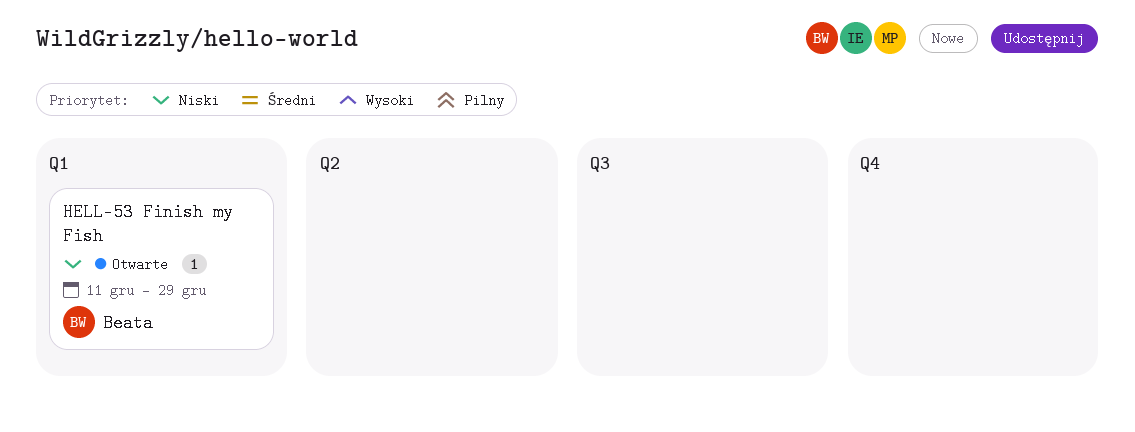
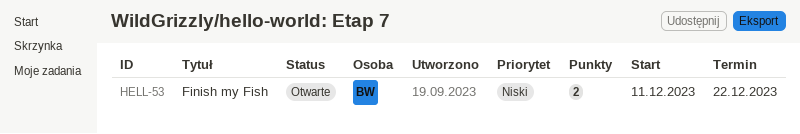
HELL-53, estimate: 1 -> 2
HELL-53, due: Dec 29 -> Dec 22

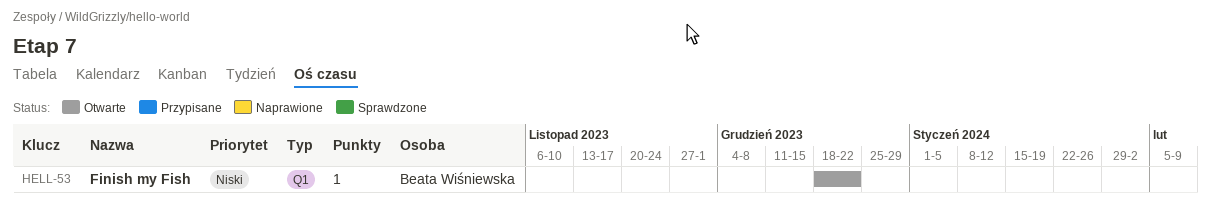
HELL-53, estimate: 2 -> 1
HELL-53, start: Dec 11 -> Dec 18

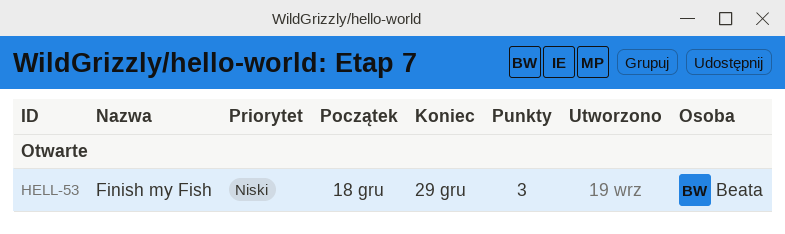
HELL-53, estimate: 1 -> 3
HELL-53, due: Dec 22 -> Dec 29

